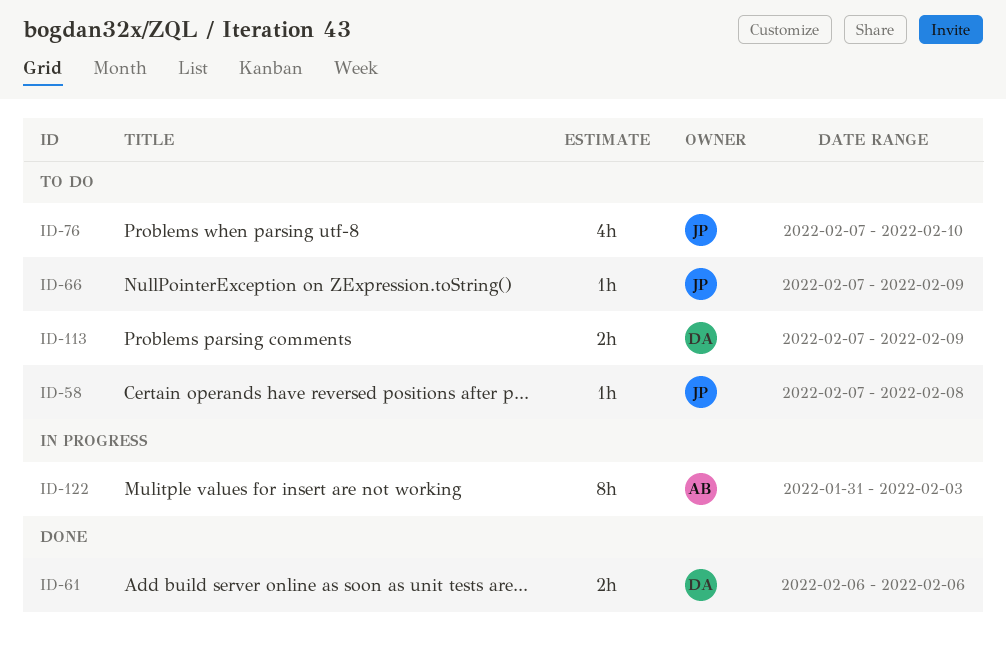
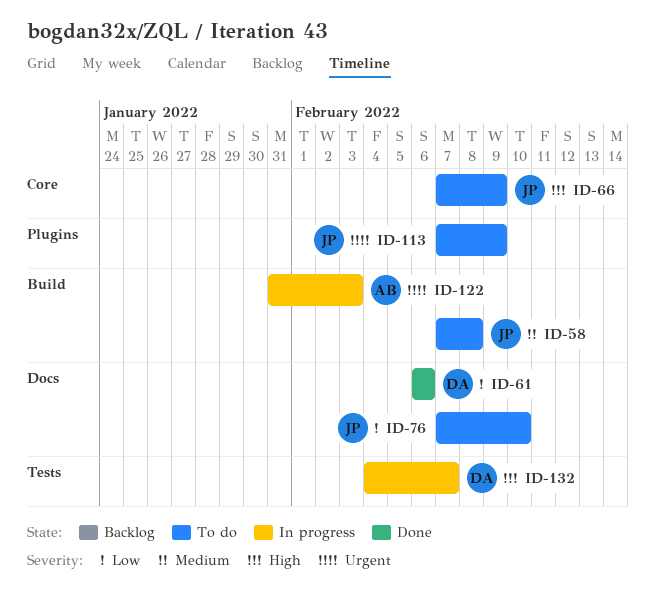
ID-113, owner: DA -> JP
ID-132: none -> present

